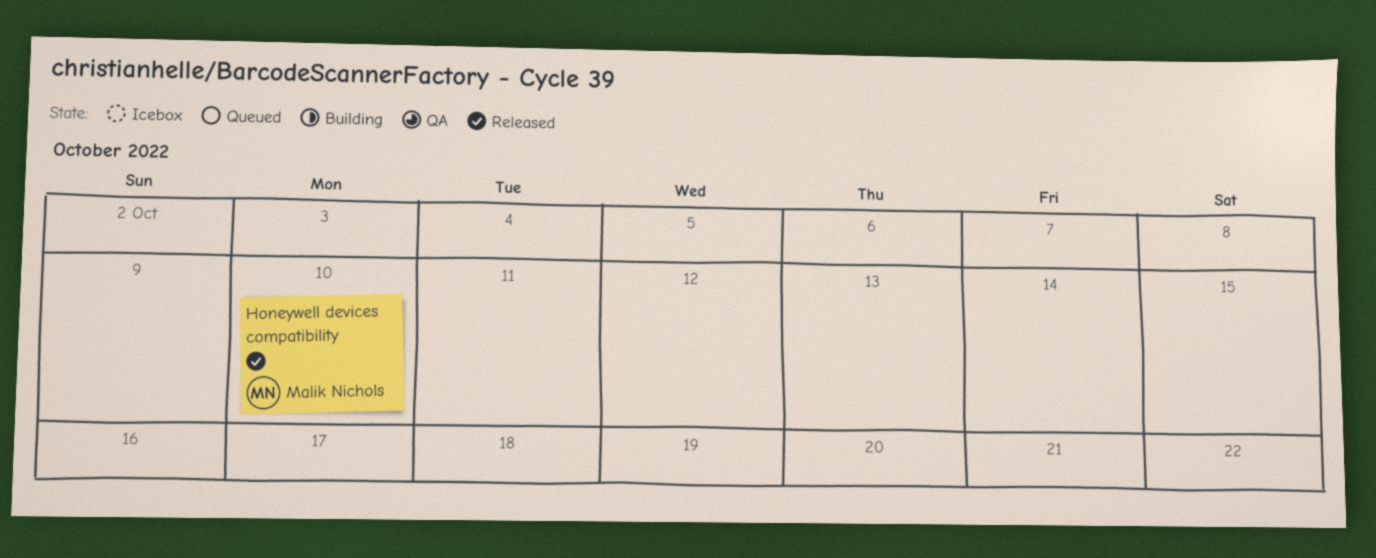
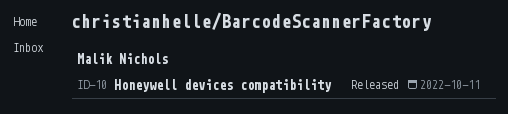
Honeywell devices compatibility, due: Oct 10 -> Oct 11

